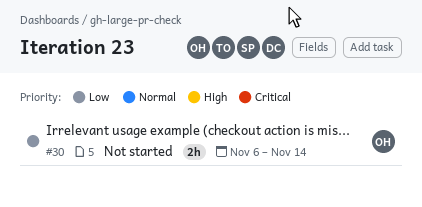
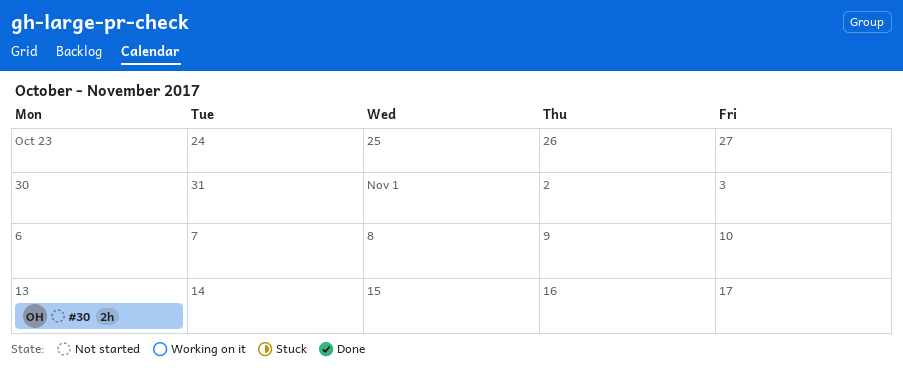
#30, start: Nov 6 -> Nov 13
#30, due: Nov 14 -> Nov 13

